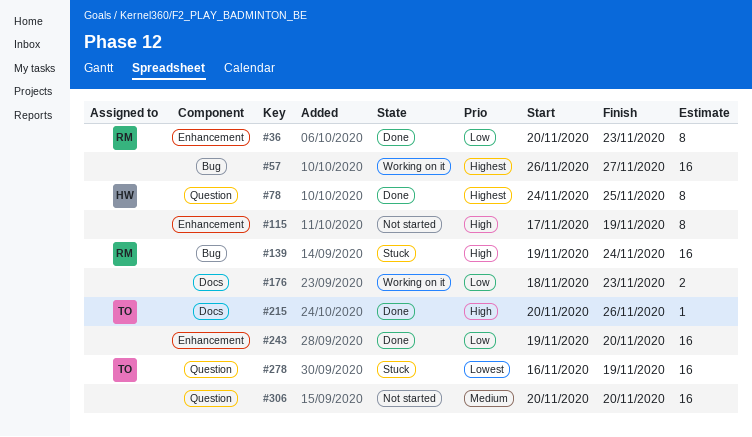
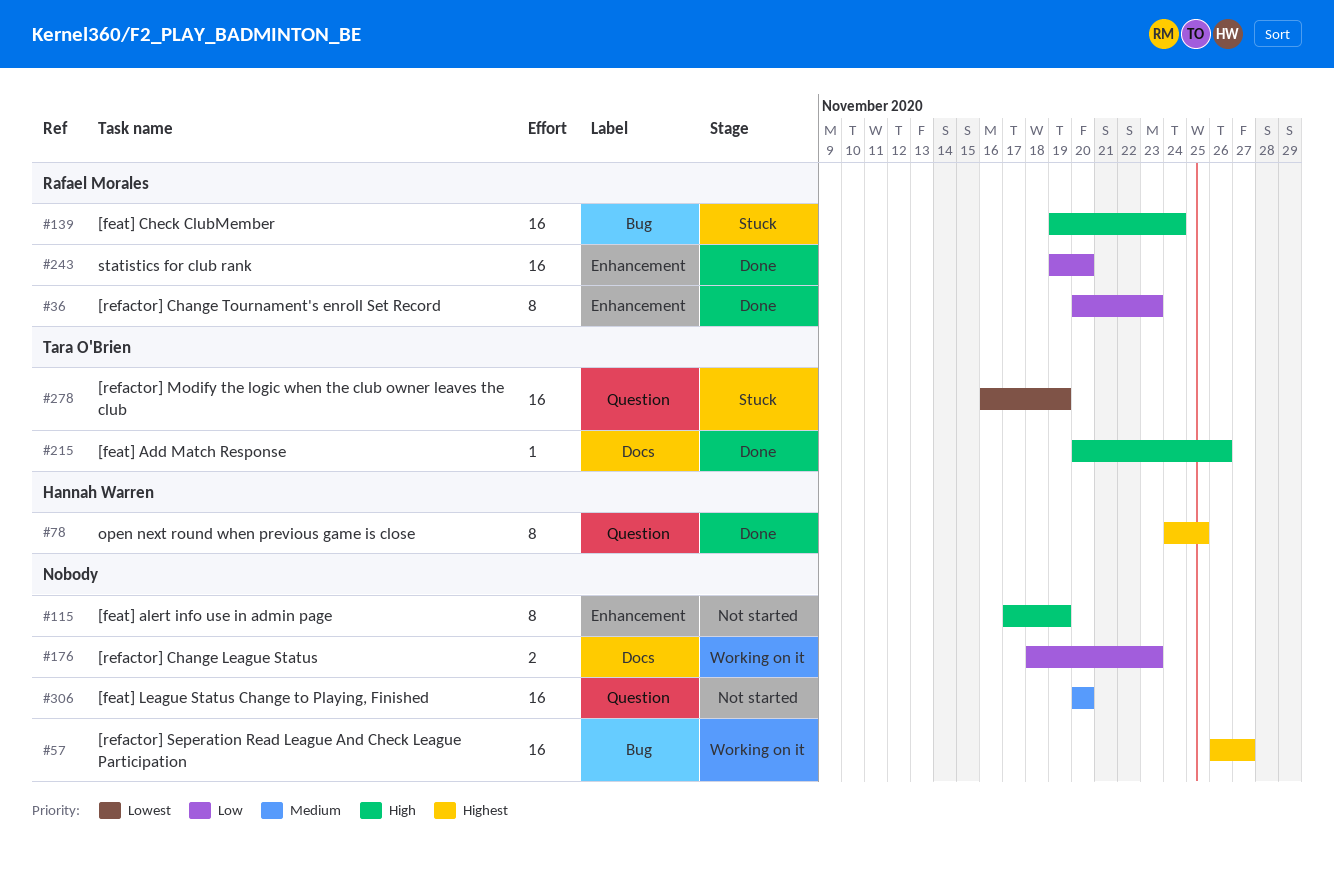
#243, owner: none -> Rafael Morales

